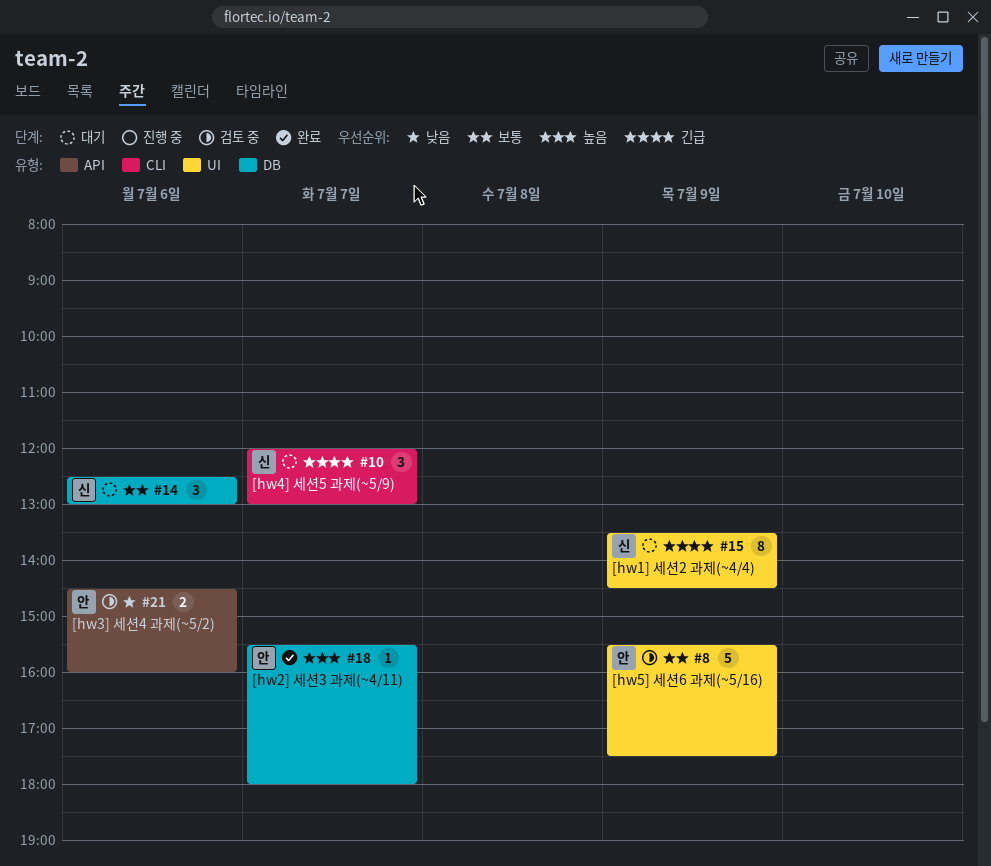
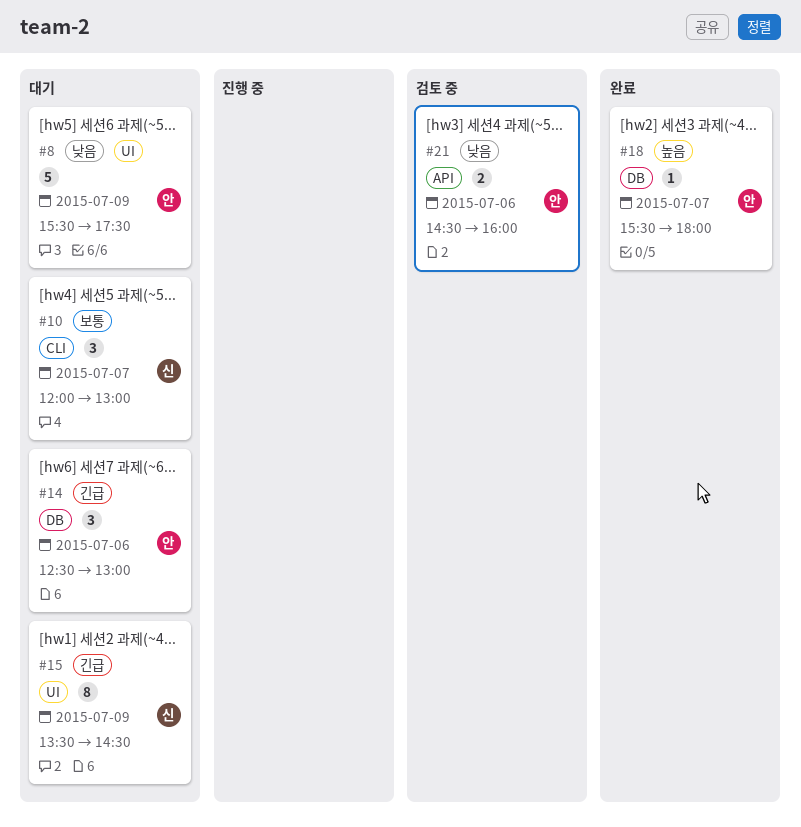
#8, status: 검토 중 -> 대기
#8, priority: 보통 -> 낮음
#10, priority: 긴급 -> 보통
#14, owner: 신 -> 안
#14, priority: 보통 -> 긴급

